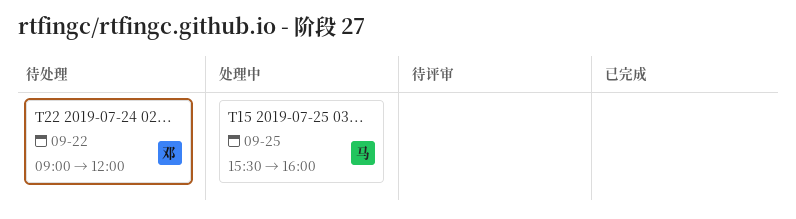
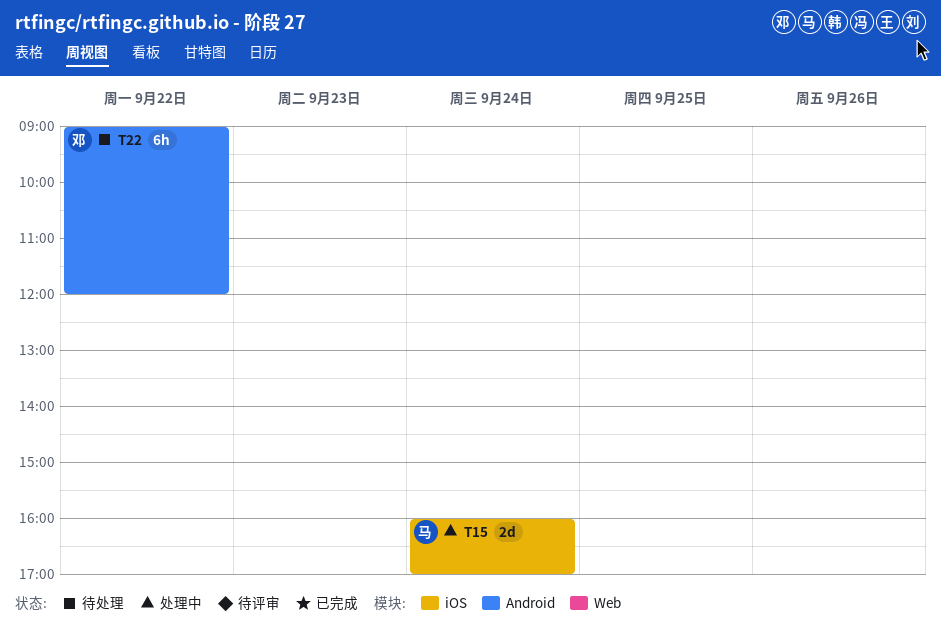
T15, day: Sep 25 -> Sep 24
T15, begins: 15:30 -> 16:00
T15, ends: 16:00 -> 17:00

